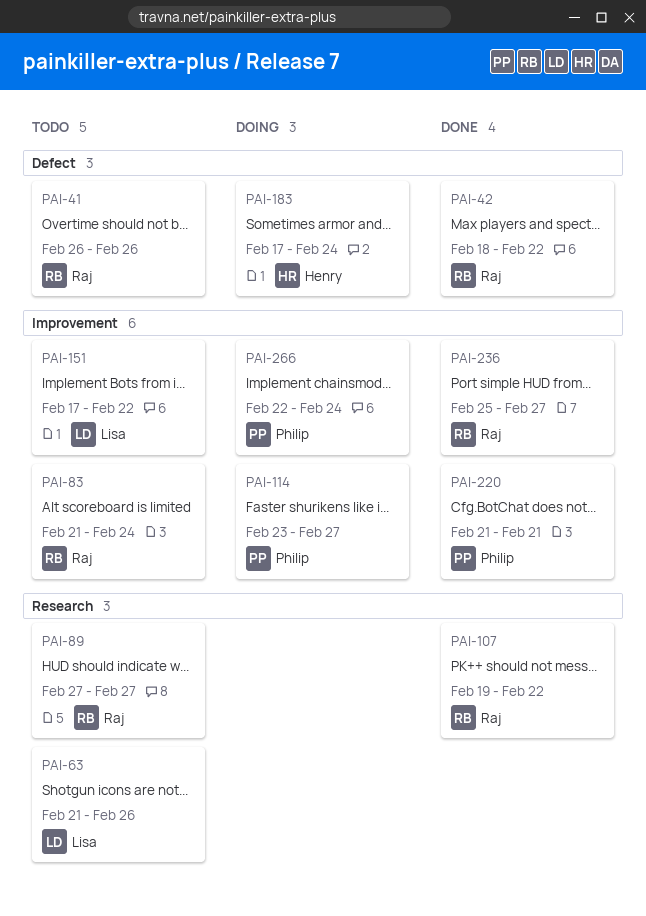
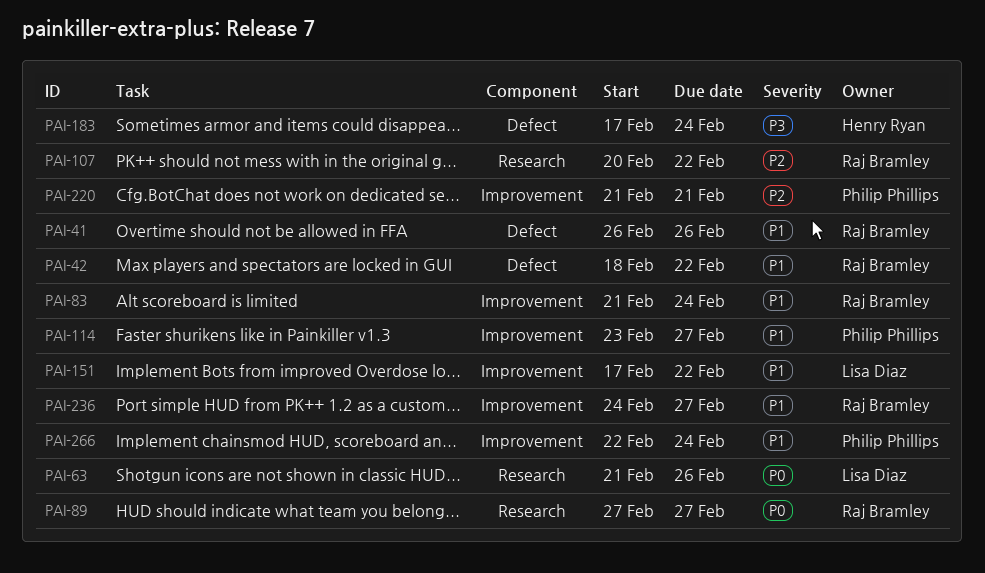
PAI-107, start: Feb 19 -> Feb 20
PAI-236, start: Feb 25 -> Feb 24

